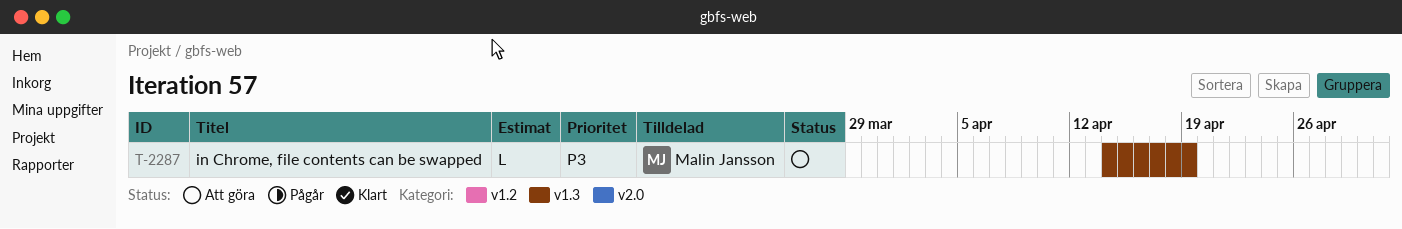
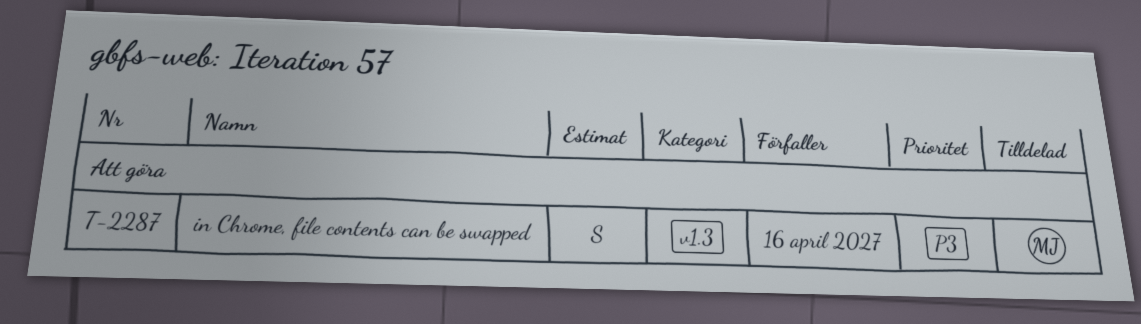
T-2287, estimate: L -> S
T-2287, due: Apr 19 -> Apr 16

